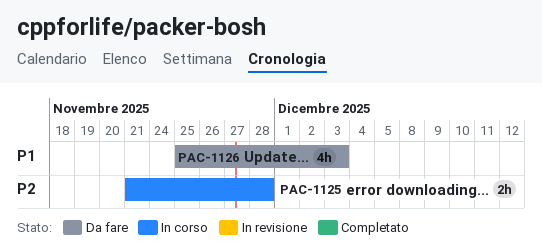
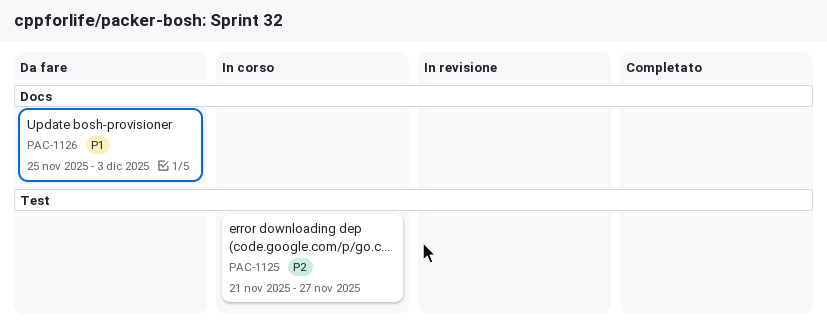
PAC-1125, due: Nov 28 -> Nov 27

